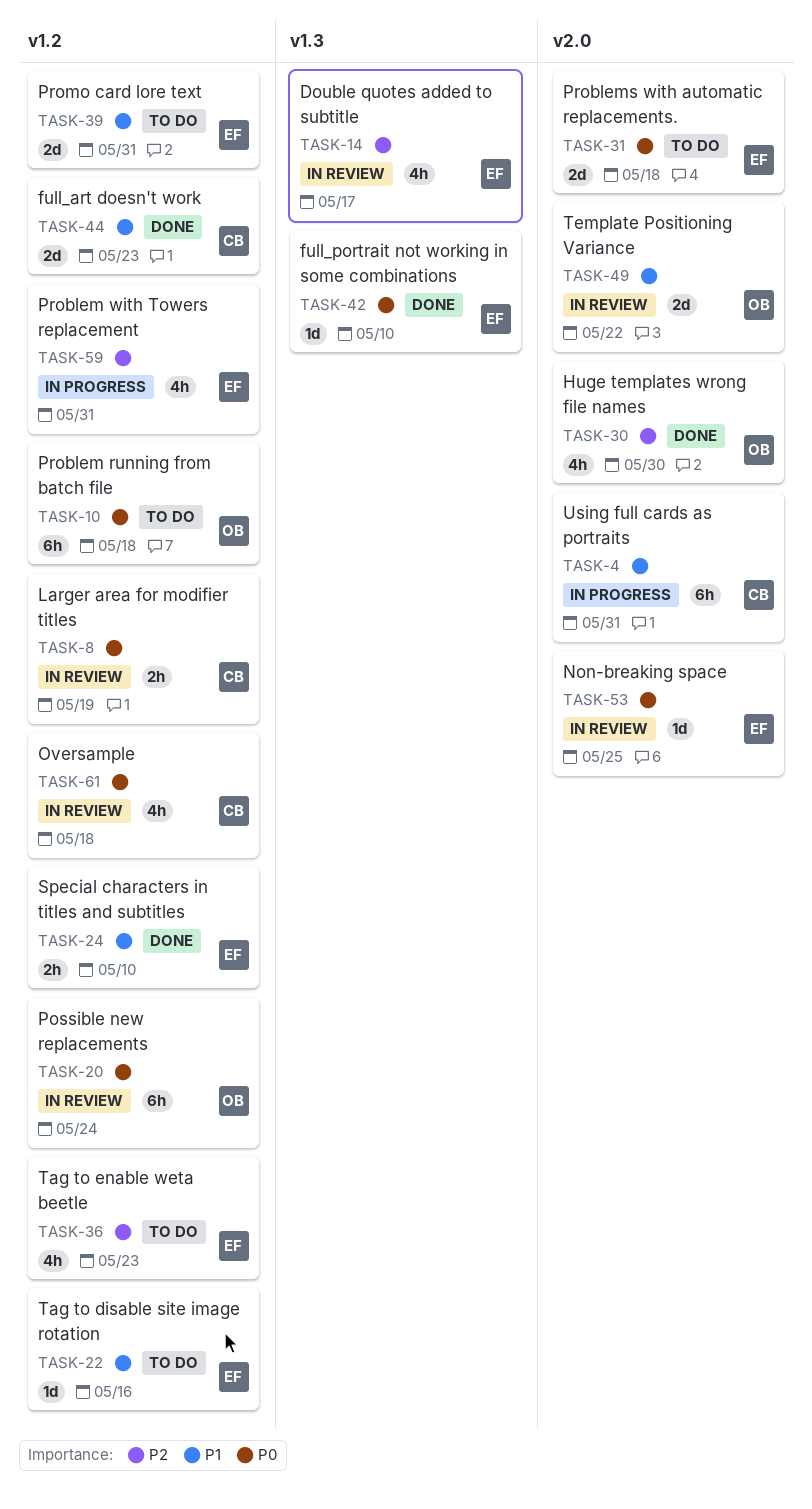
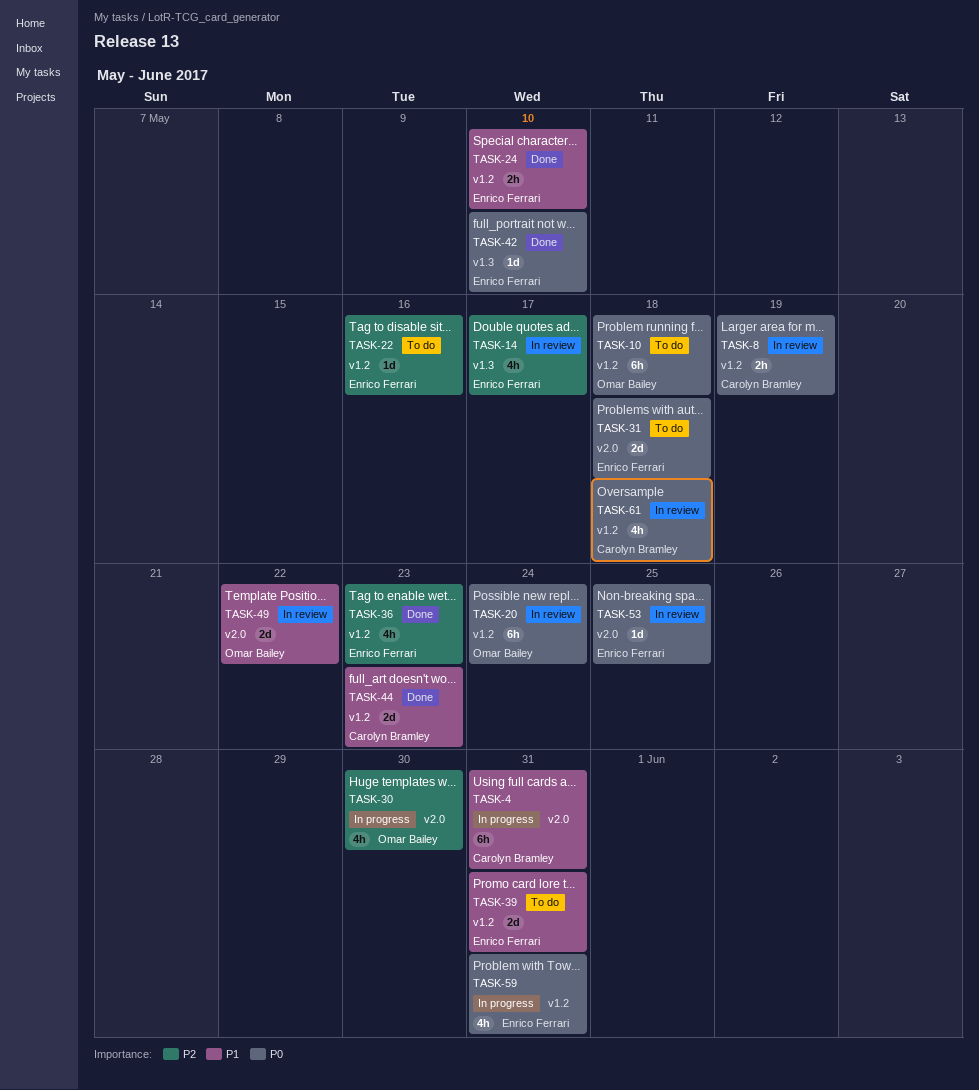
TASK-22, priority: P1 -> P2
TASK-30, status: Done -> In progress
TASK-36, status: To do -> Done
TASK-59, priority: P2 -> P0

